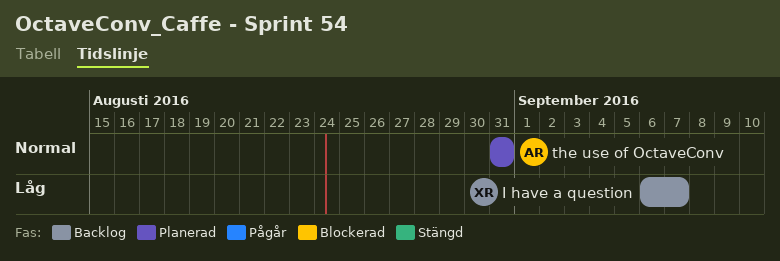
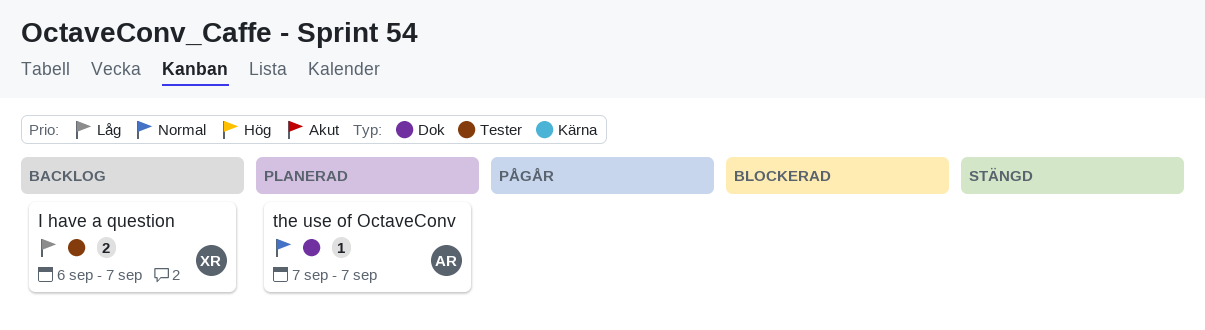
the use of OctaveConv, start: Aug 31 -> Sep 7
the use of OctaveConv, due: Aug 31 -> Sep 7

